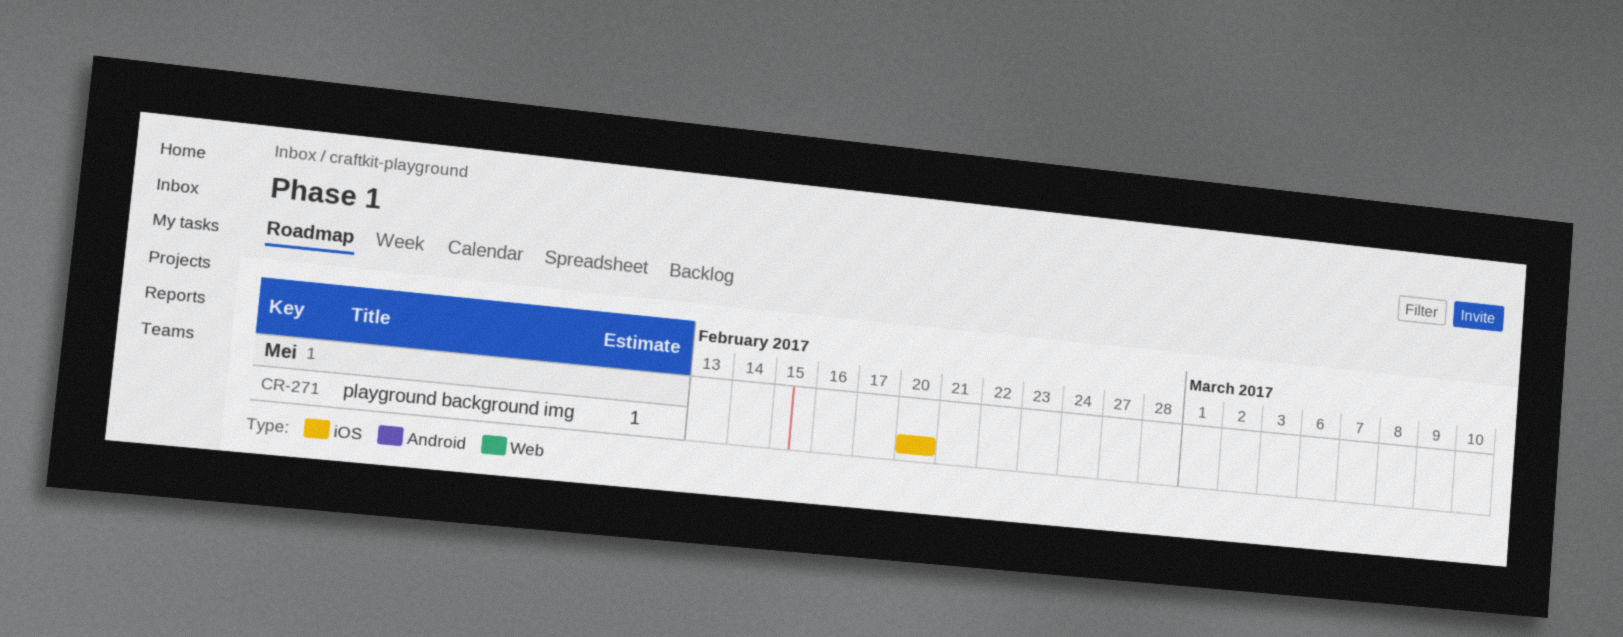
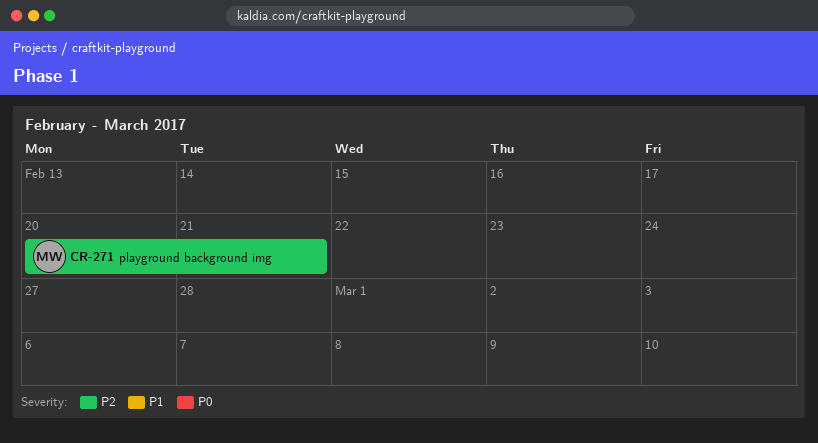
CR-271, due: Feb 20 -> Feb 21

